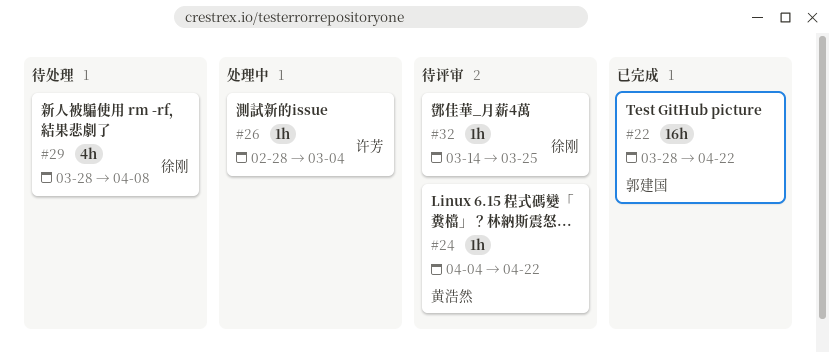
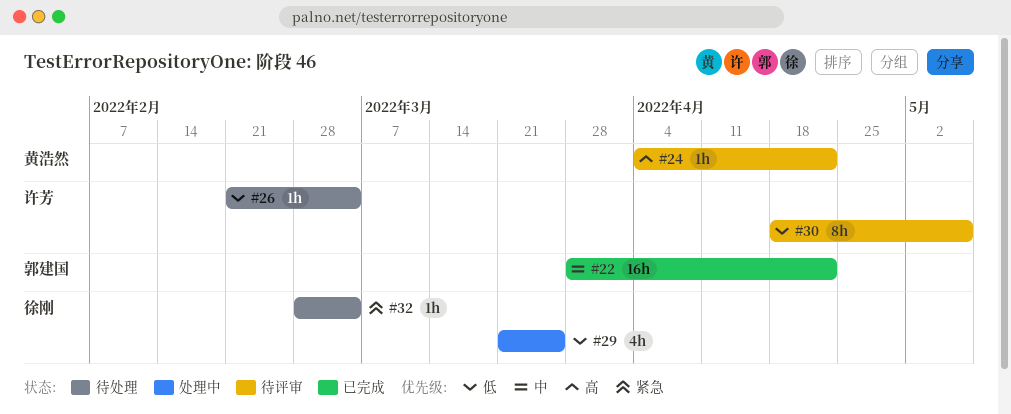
#26, status: 处理中 -> 待处理
#26, start: Feb 28 -> Feb 21
#29, status: 待处理 -> 处理中
#29, start: Mar 28 -> Mar 21
#29, due: Apr 8 -> Mar 25
#30: none -> present
#32, status: 待评审 -> 待处理
#32, start: Mar 14 -> Feb 28
#32, due: Mar 25 -> Mar 4

